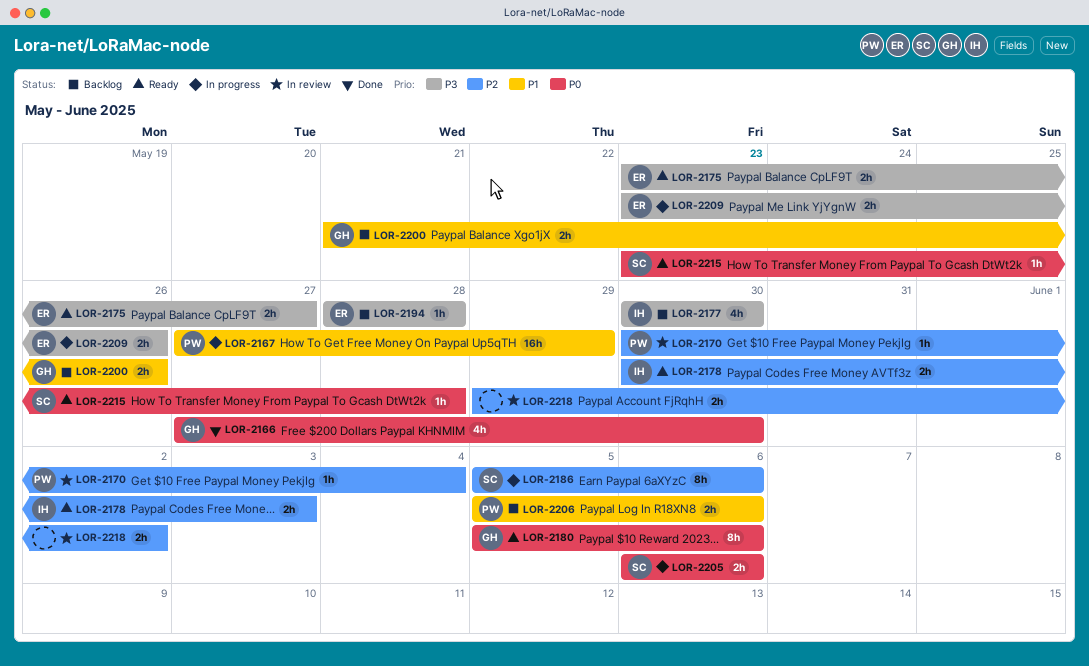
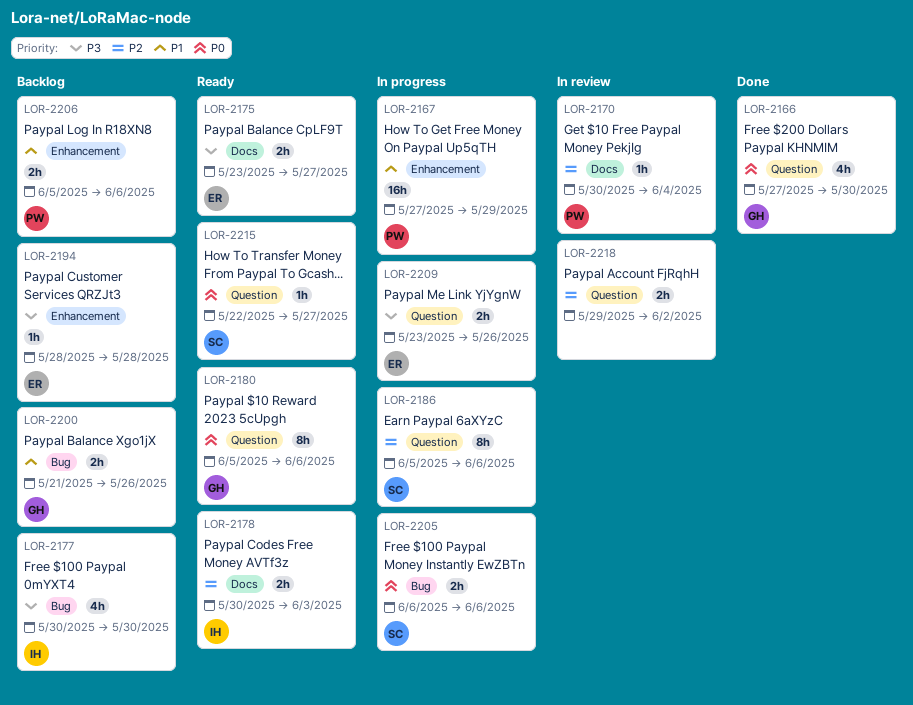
LOR-2215, start: May 23 -> May 22
LOR-2215, due: May 28 -> May 27

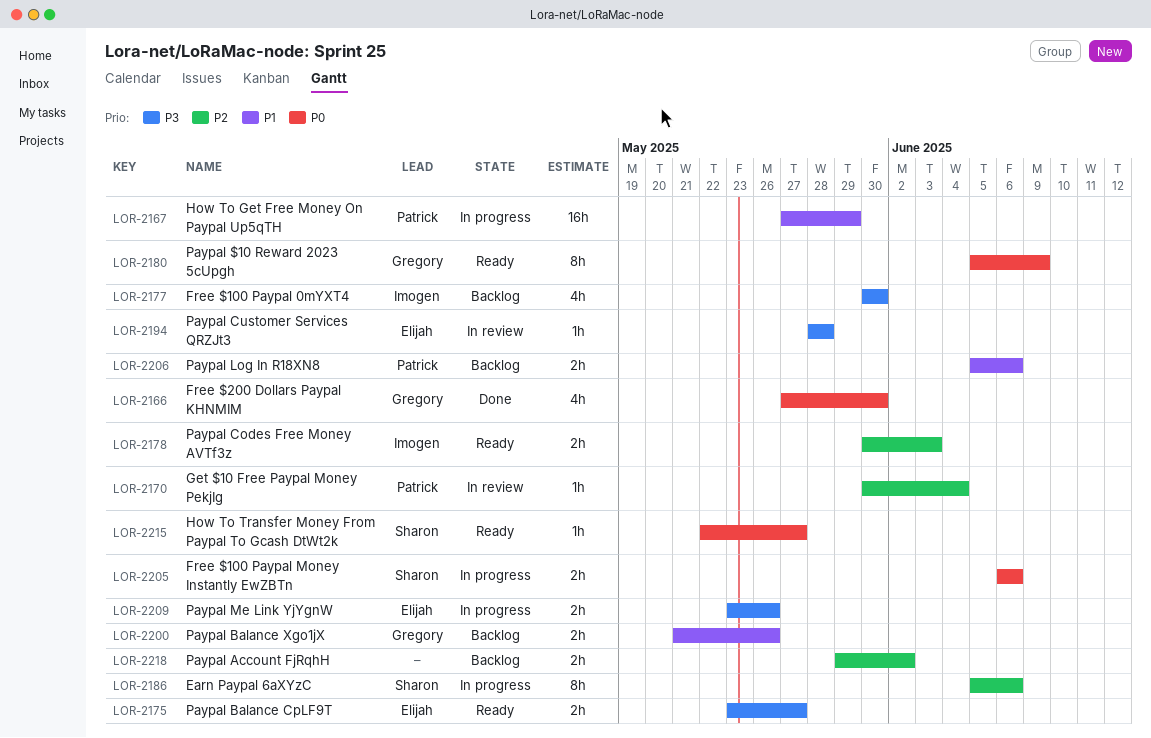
LOR-2180, due: Jun 6 -> Jun 9
LOR-2194, status: Backlog -> In review
LOR-2218, status: In review -> Backlog

